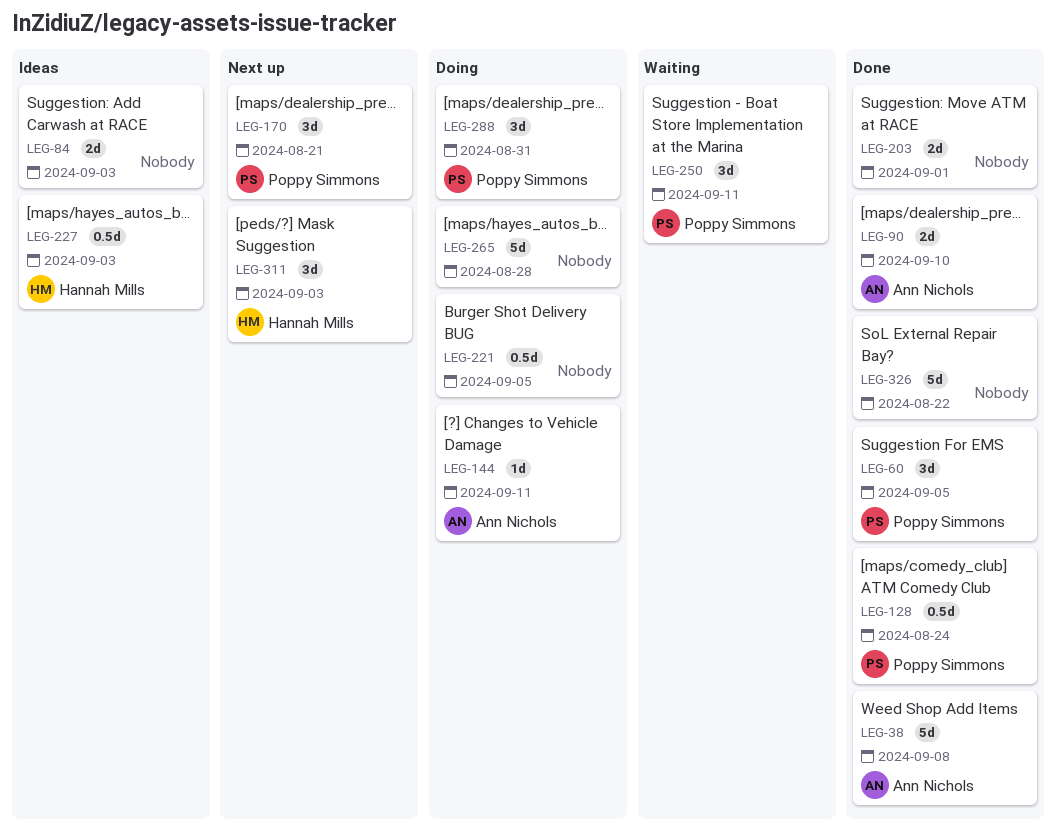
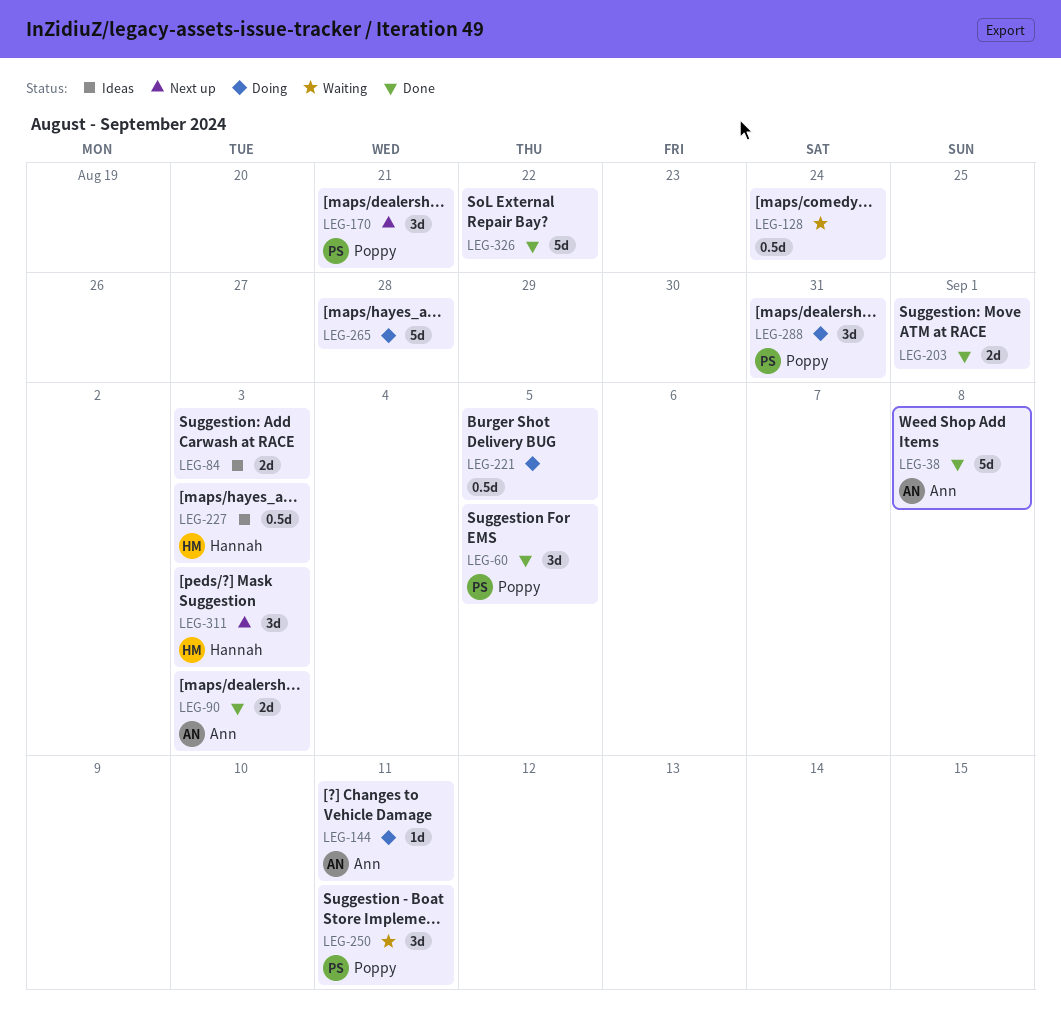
LEG-90, due: Sep 10 -> Sep 3
LEG-128, status: Done -> Waiting
LEG-128, owner: Poppy Simmons -> none

